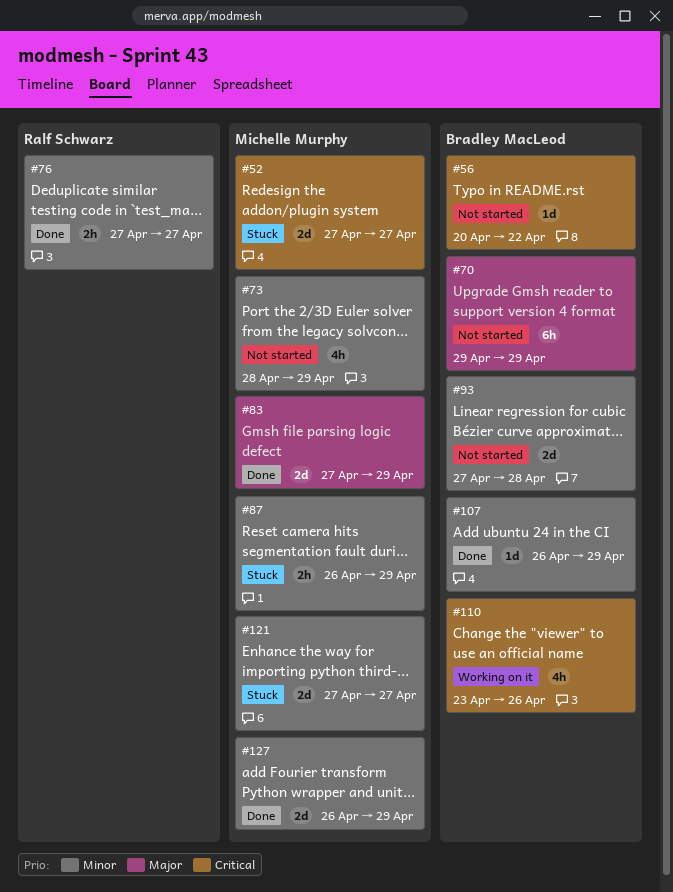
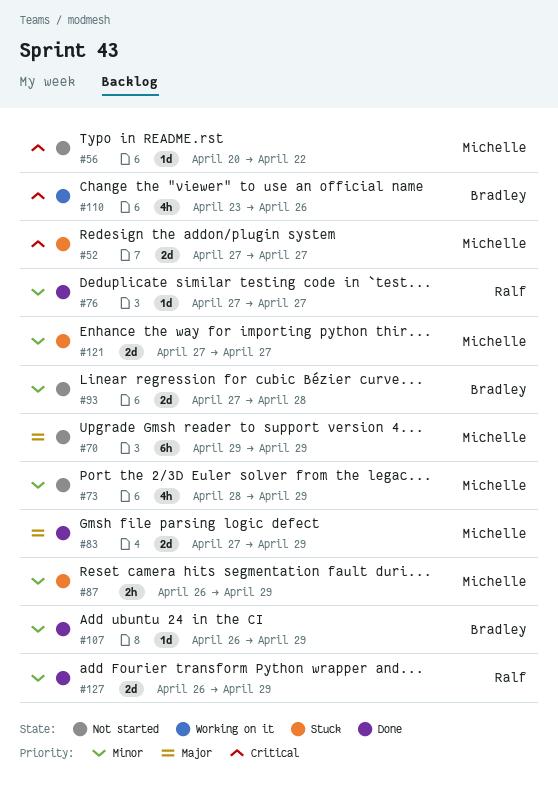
#56, owner: Bradley MacLeod -> Michelle Murphy
#70, owner: Bradley MacLeod -> Michelle Murphy
#76, estimate: 2h -> 1d
#127, owner: Michelle Murphy -> Ralf Schwarz

